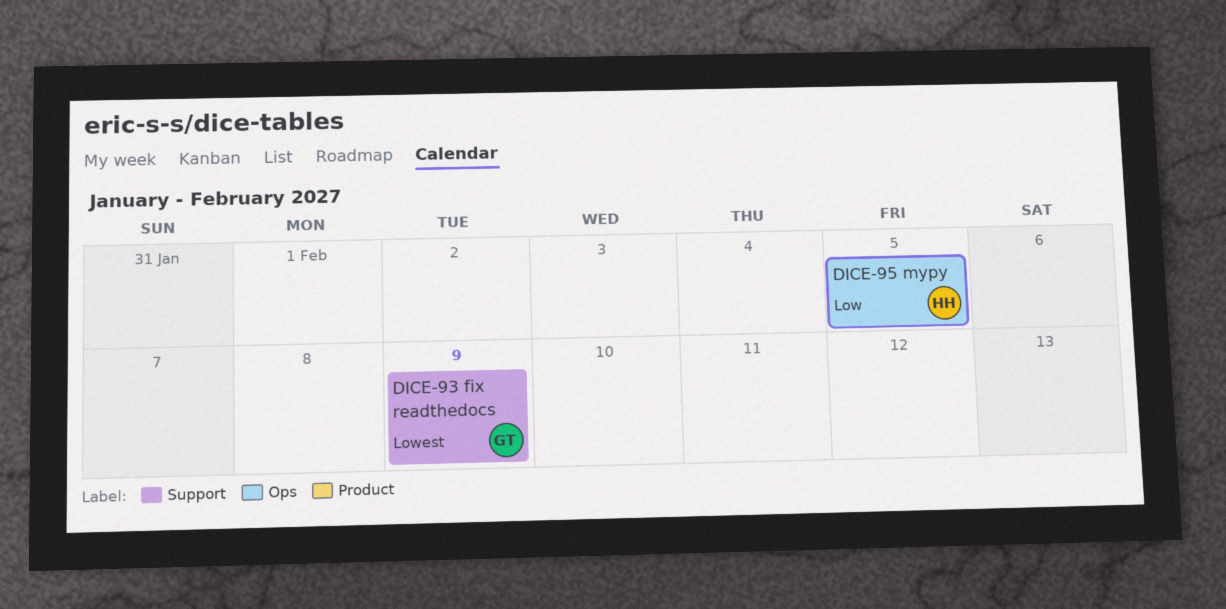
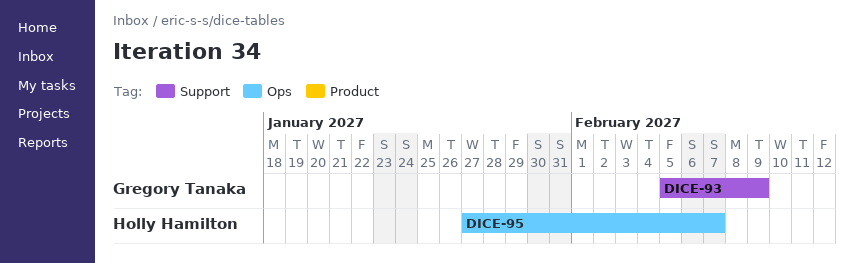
DICE-95, due: Feb 5 -> Feb 7

